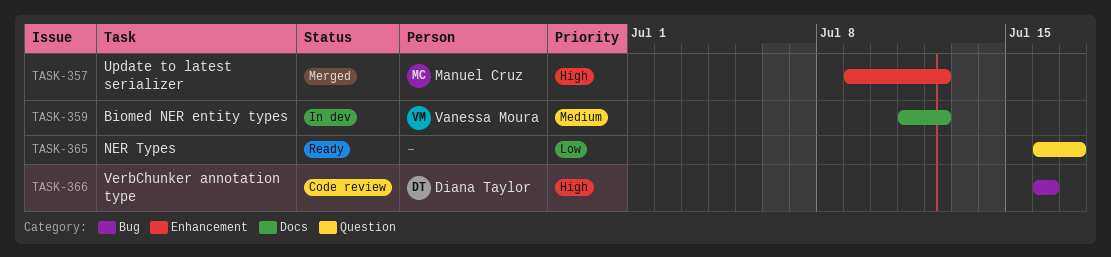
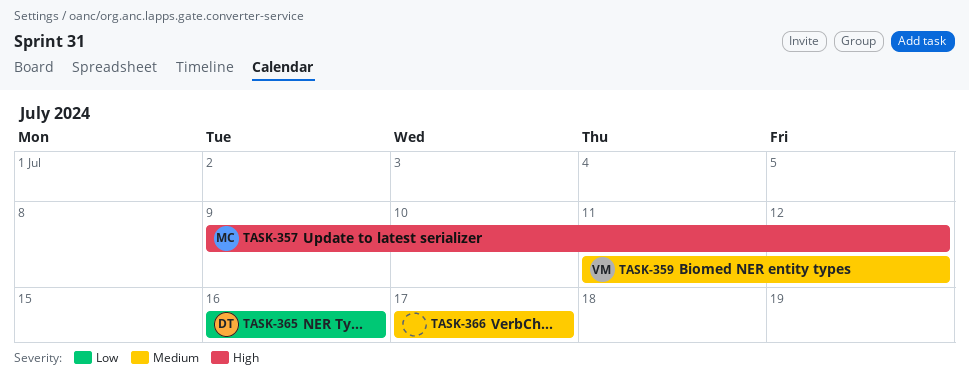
TASK-365, owner: none -> Diana Taylor
TASK-365, due: Jul 17 -> Jul 16
TASK-366, owner: Diana Taylor -> none
TASK-366, priority: High -> Medium
TASK-366, start: Jul 16 -> Jul 17
TASK-366, due: Jul 16 -> Jul 17

